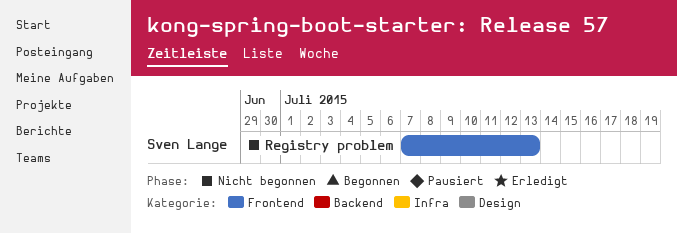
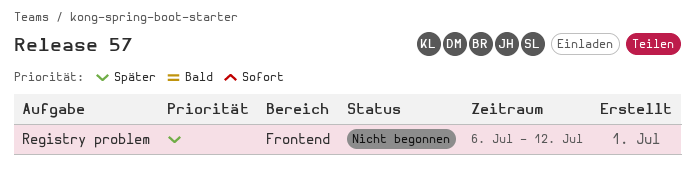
Registry problem, start: Jul 7 -> Jul 6
Registry problem, due: Jul 13 -> Jul 12

